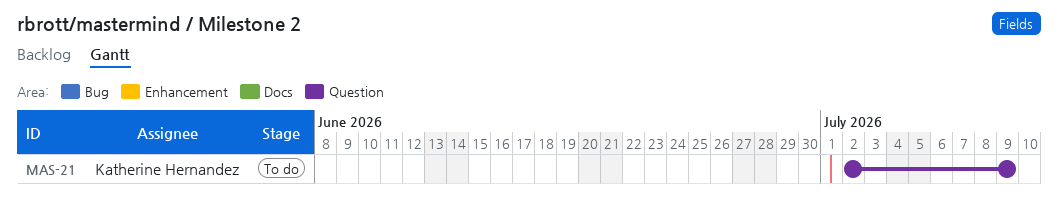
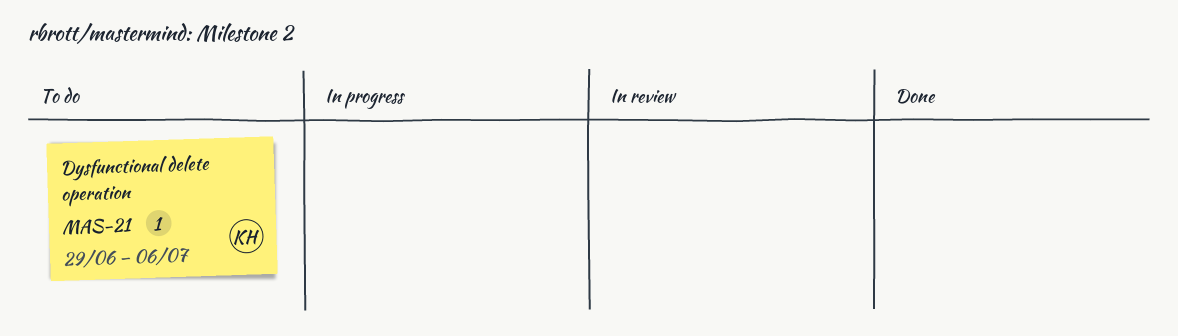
MAS-21, start: Jul 2 -> Jun 29
MAS-21, due: Jul 9 -> Jul 6

